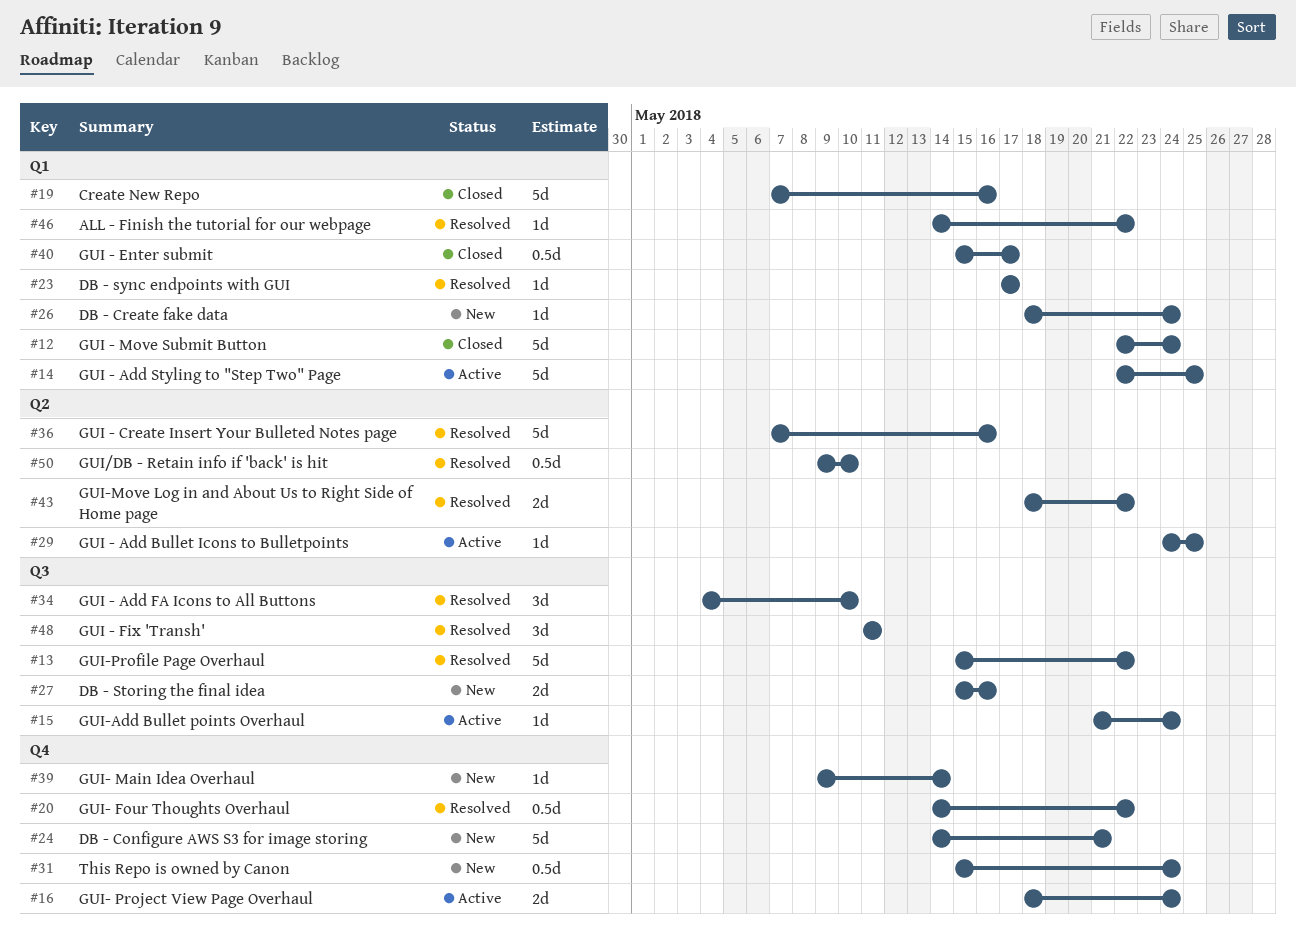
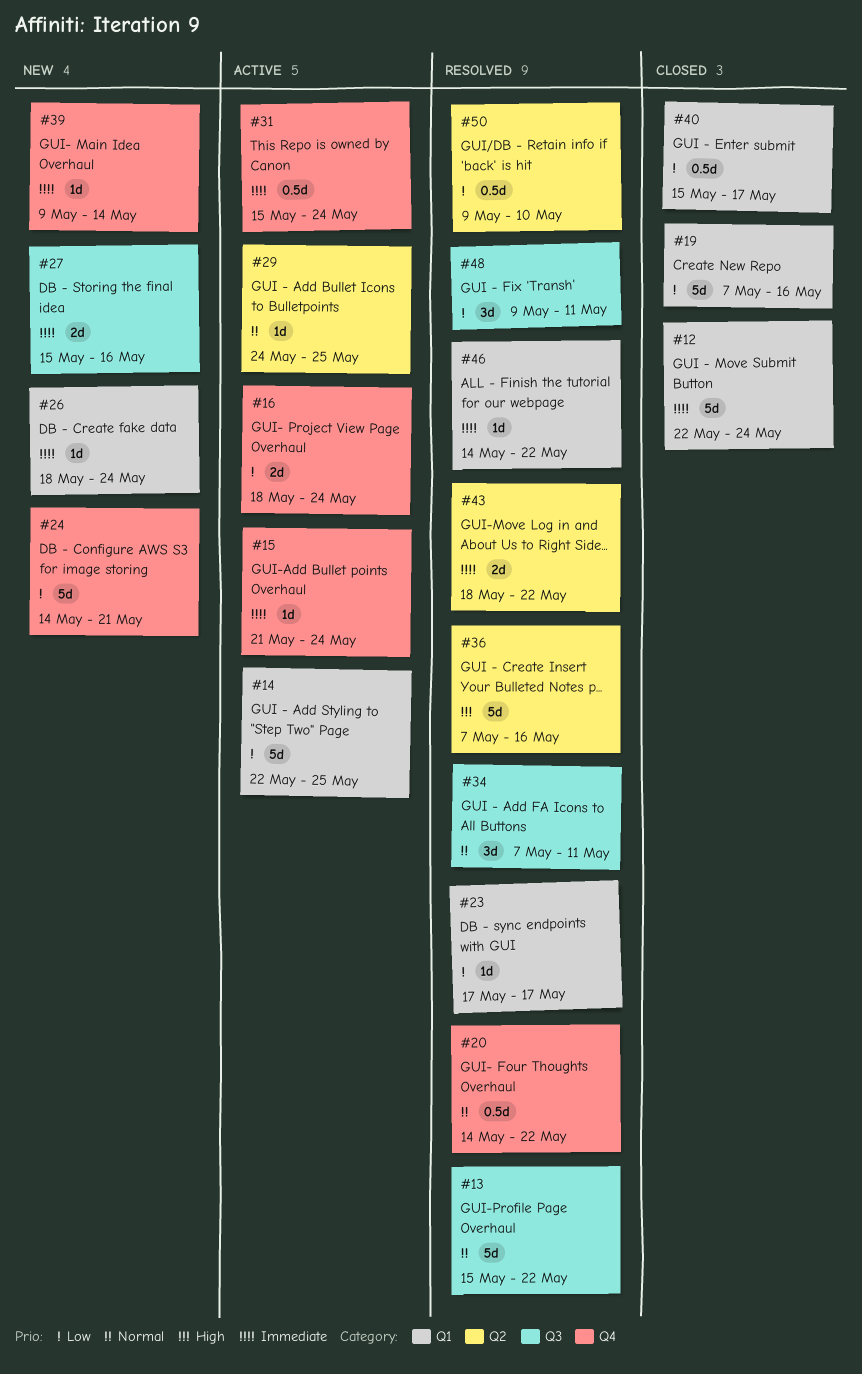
#15, label: Q3 -> Q4
#31, status: New -> Active
#34, start: May 4 -> May 7
#34, due: May 10 -> May 11
#48, start: May 11 -> May 9

